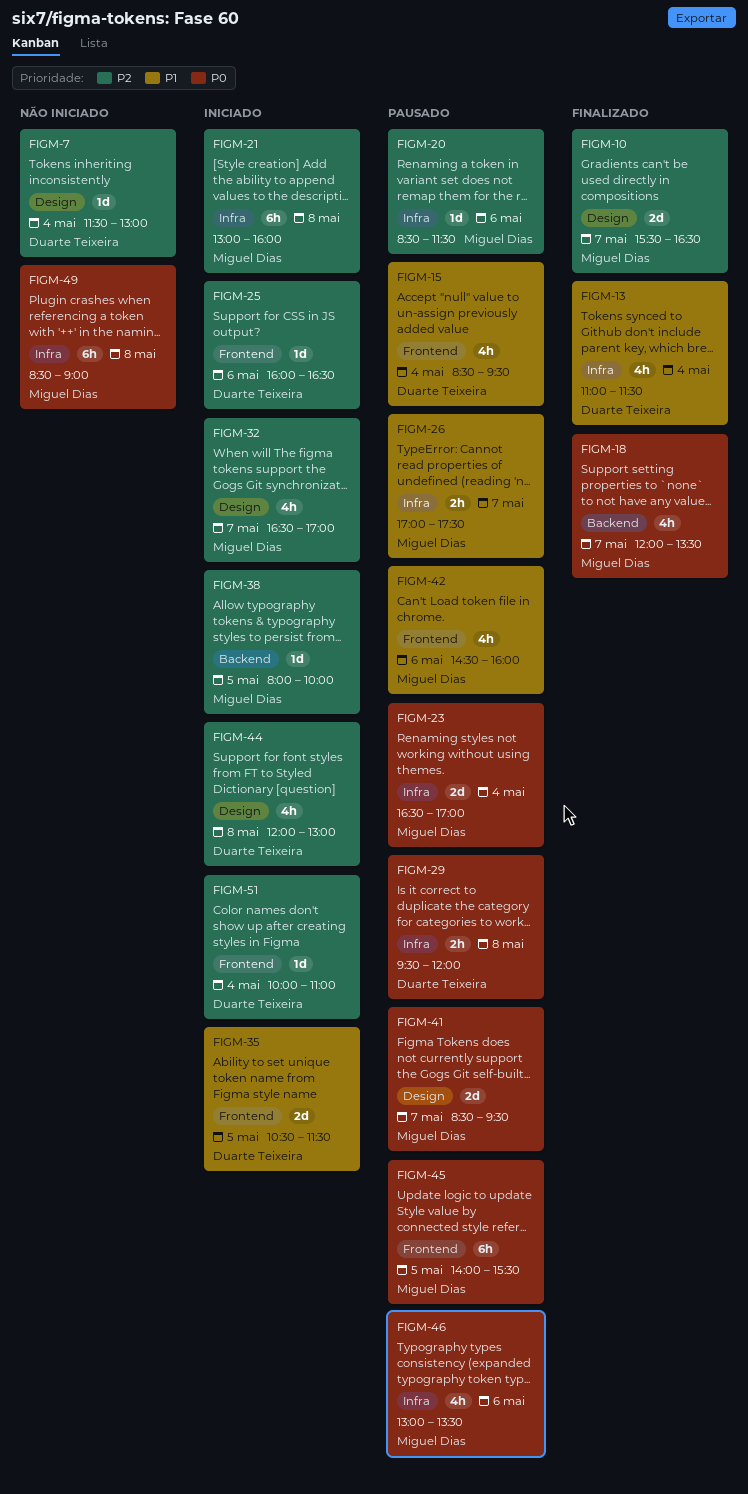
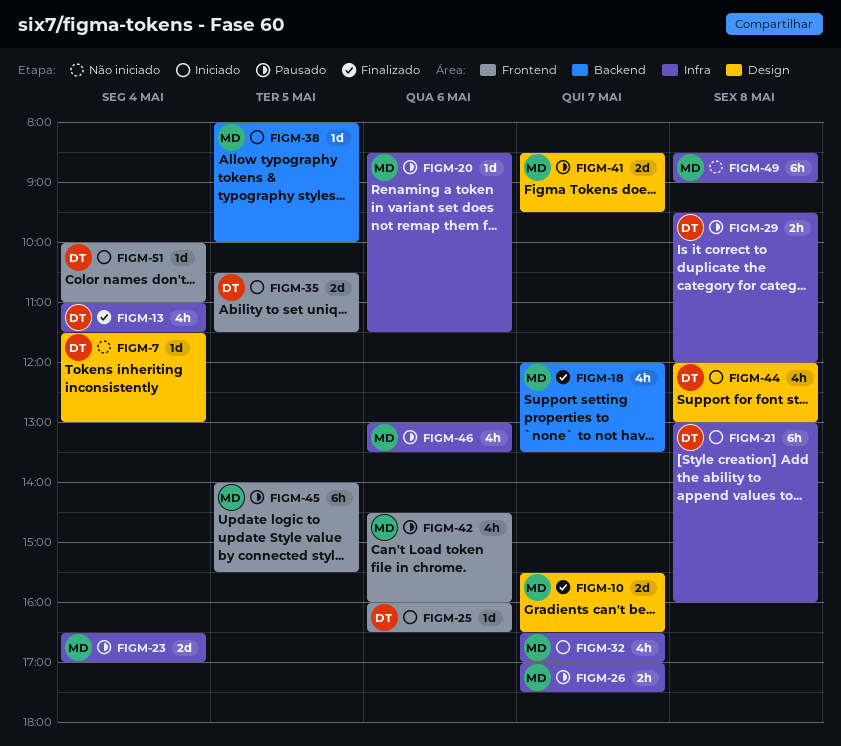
FIGM-15: present -> none
FIGM-21, owner: Miguel Dias -> Duarte Teixeira
FIGM-32, label: Design -> Infra

